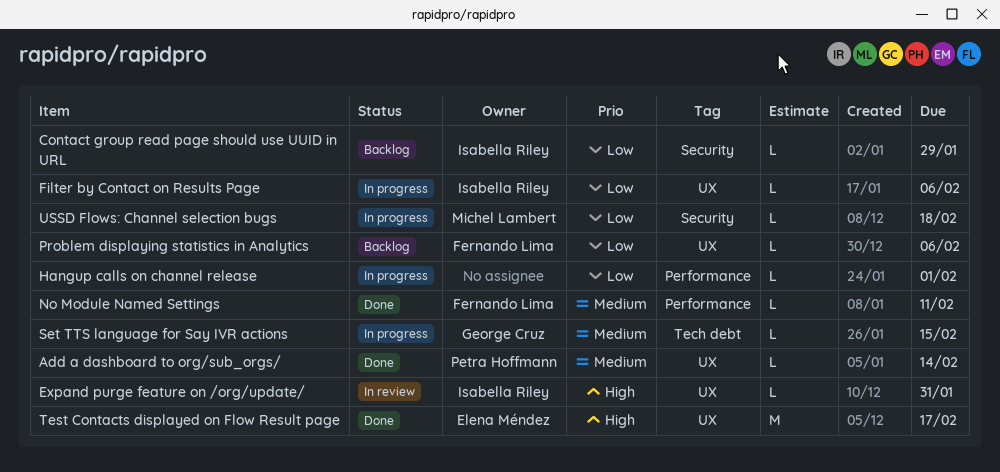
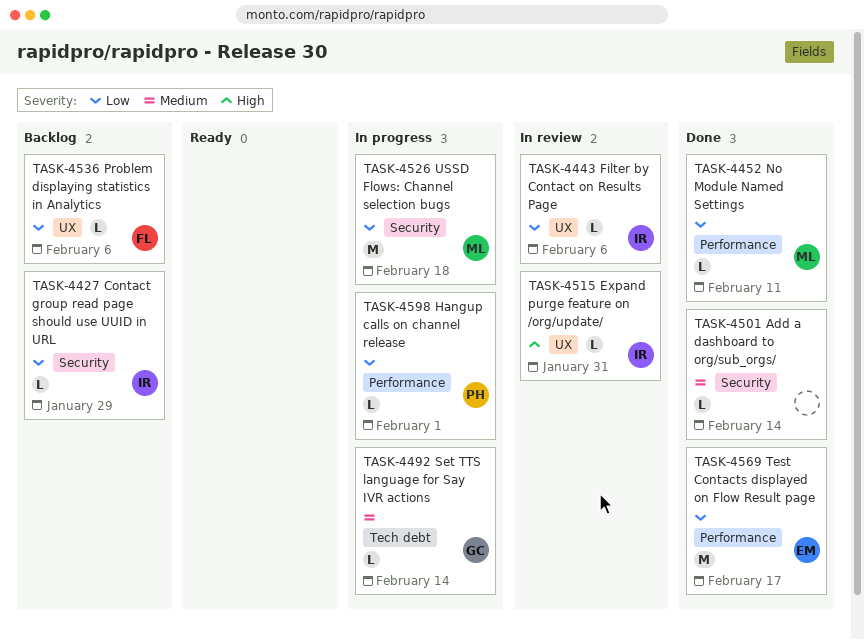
Add a dashboard to org/sub_orgs/, owner: Petra Hoffmann -> none
Add a dashboard to org/sub_orgs/, label: UX -> Security
Filter by Contact on Results Page, status: In progress -> In review
Hangup calls on channel release, owner: none -> Petra Hoffmann
No Module Named Settings, owner: Fernando Lima -> Michel Lambert
No Module Named Settings, priority: Medium -> Low
Set TTS language for Say IVR actions, due: Feb 15 -> Feb 14
Test Contacts displayed on Flow Result page, priority: High -> Low
Test Contacts displayed on Flow Result page, label: UX -> Performance
USSD Flows: Channel selection bugs, estimate: L -> M

